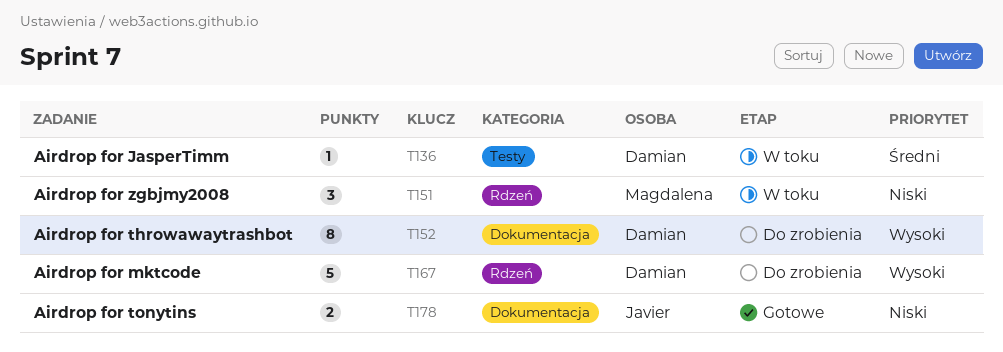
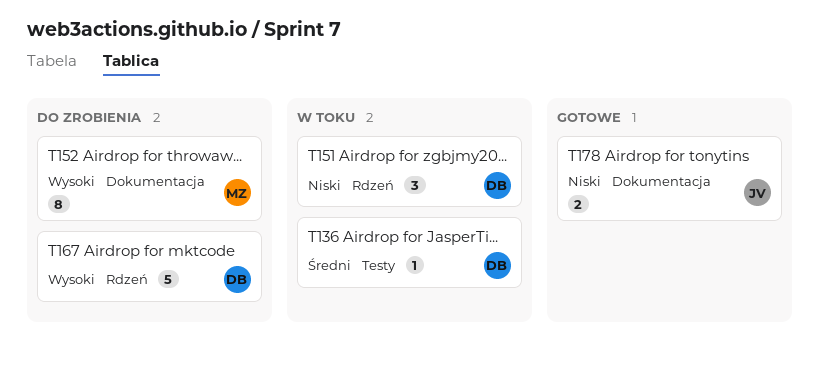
T151, owner: Magdalena -> Damian
T152, owner: Damian -> Magdalena

